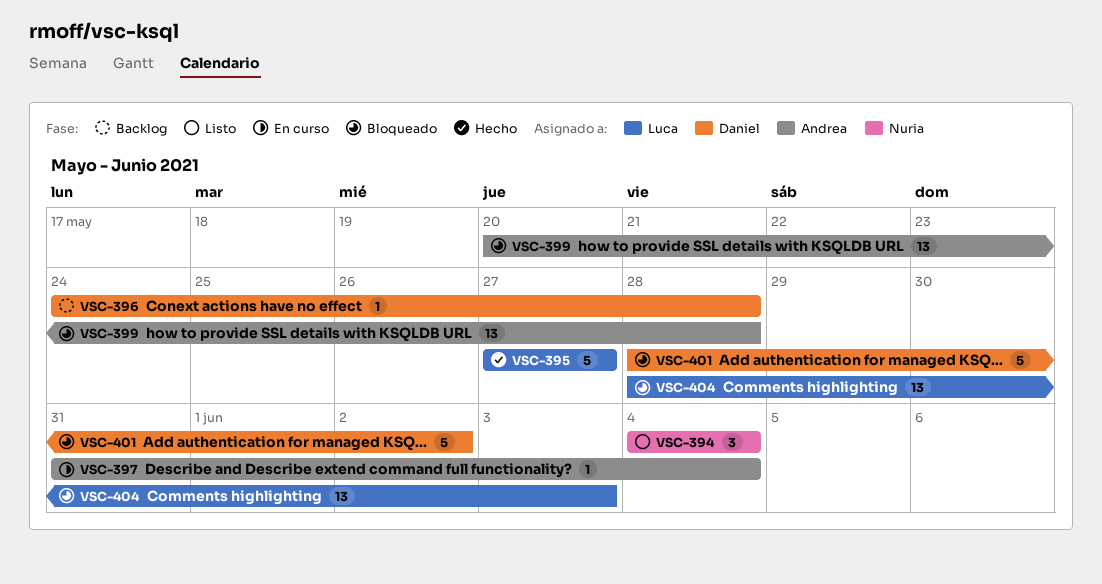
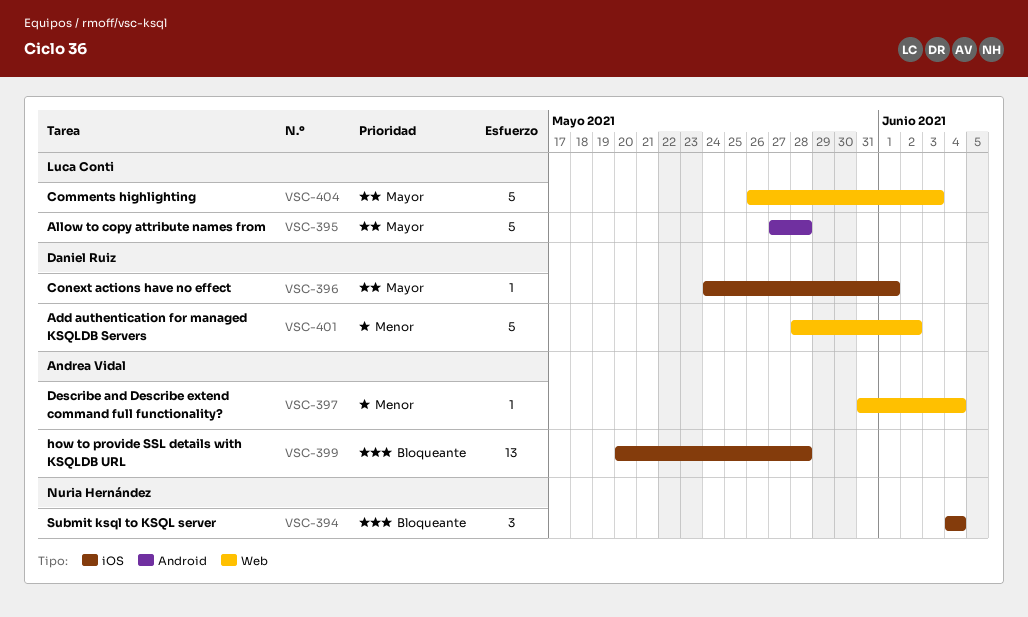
VSC-395, due: May 27 -> May 28
VSC-396, due: May 28 -> Jun 1
VSC-404, estimate: 13 -> 5
VSC-404, start: May 28 -> May 26

